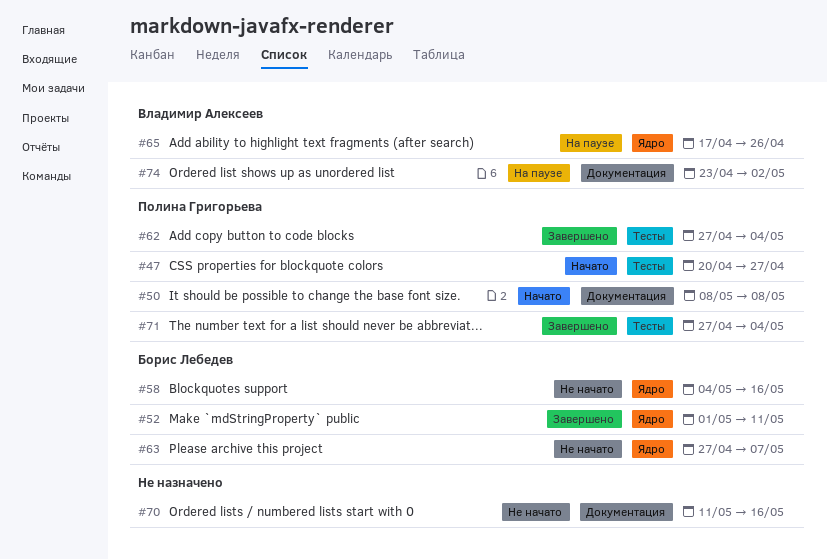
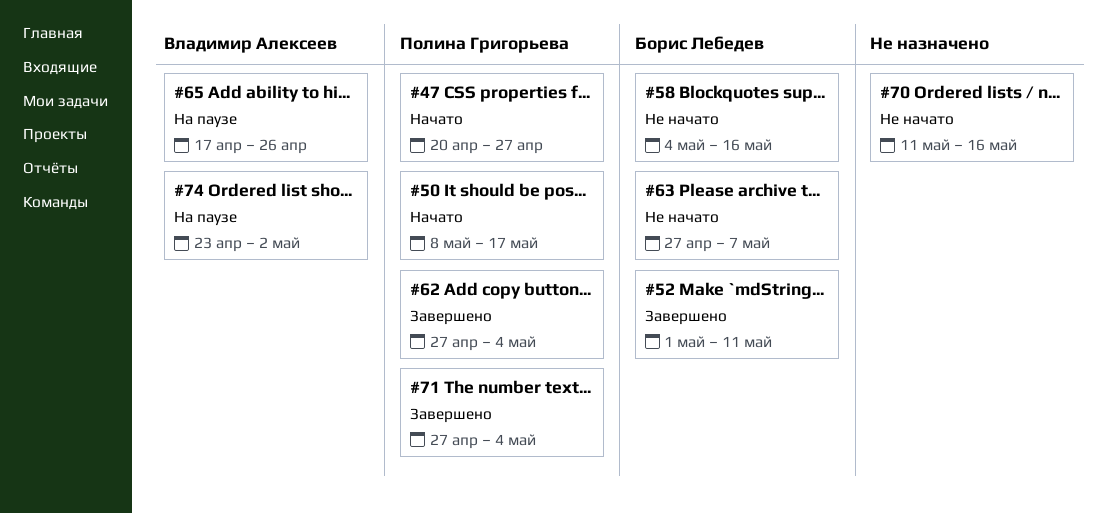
#50, due: May 8 -> May 17

